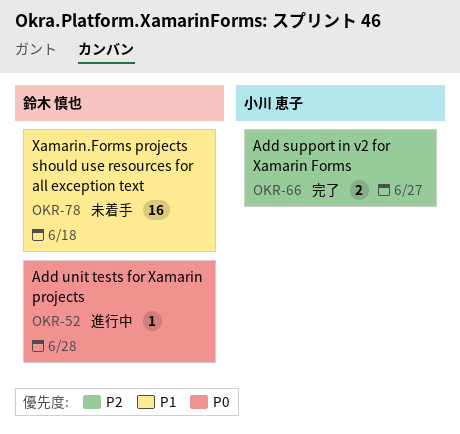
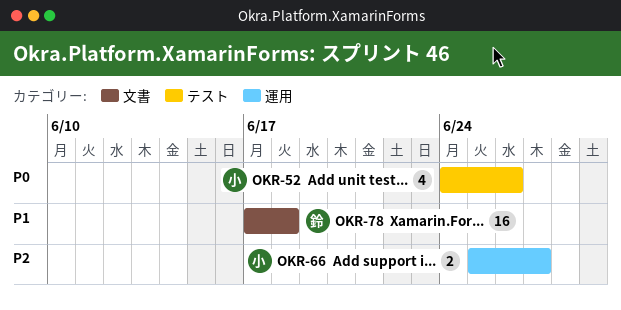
OKR-52, owner: 鈴木 慎也 -> 小川 恵子
OKR-52, estimate: 1 -> 4
OKR-52, due: Jun 28 -> Jun 26

